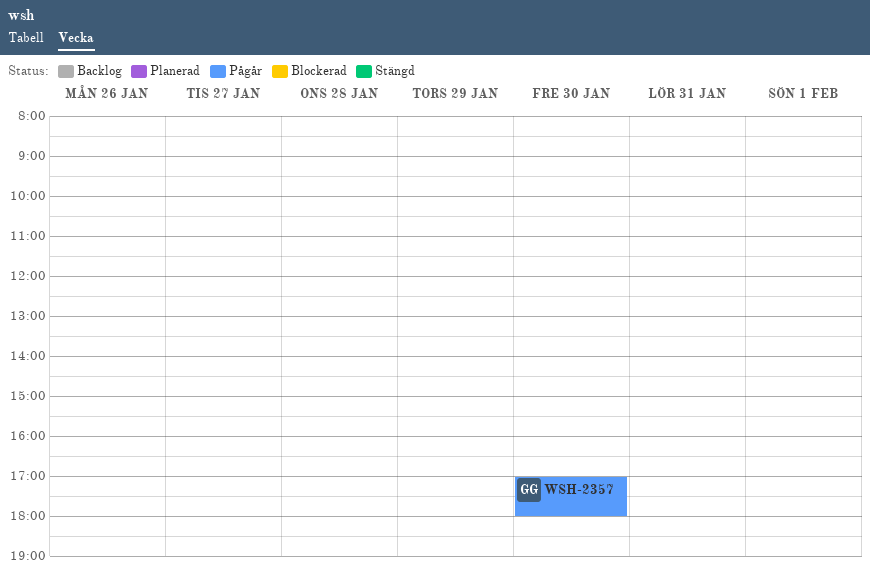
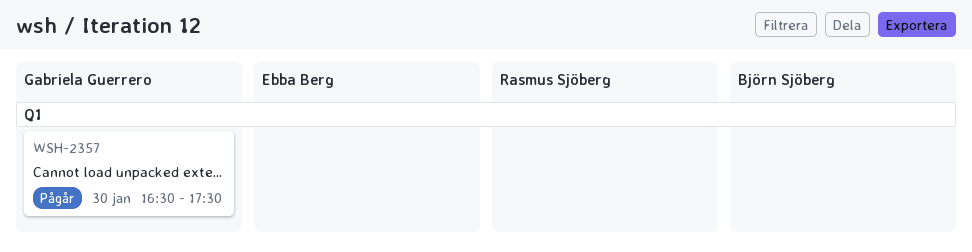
WSH-2357, begins: 17:00 -> 16:30
WSH-2357, ends: 18:00 -> 17:30

